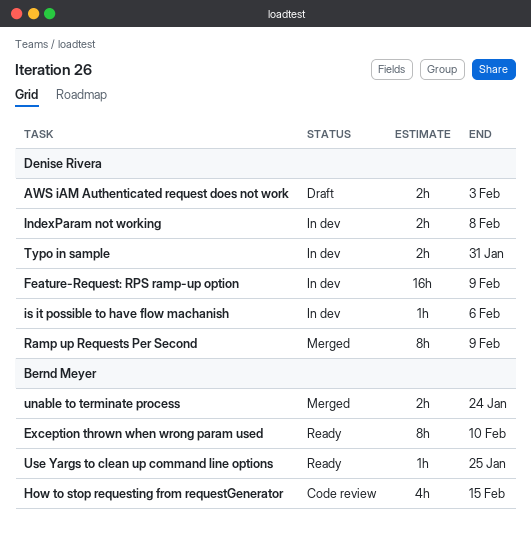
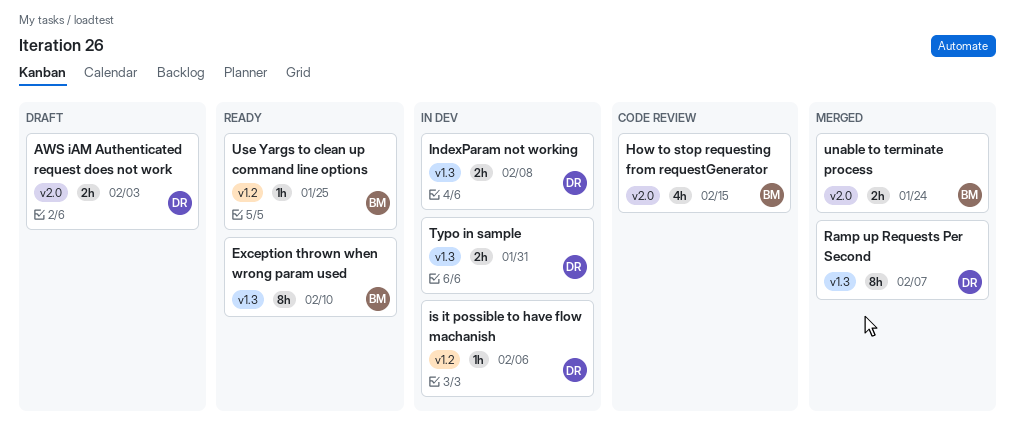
Feature-Request: RPS ramp-up option: present -> none
Ramp up Requests Per Second, due: Feb 9 -> Feb 7

